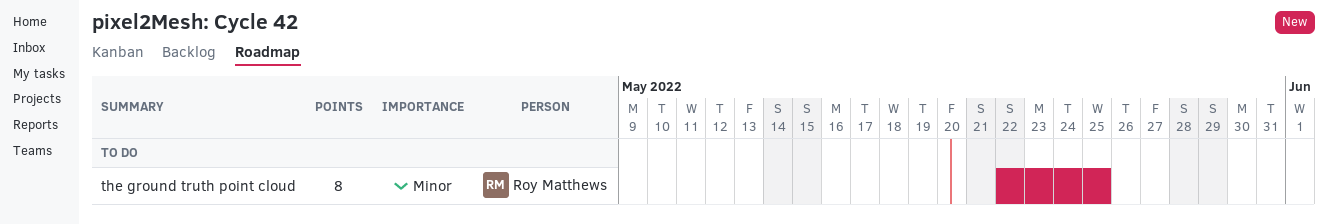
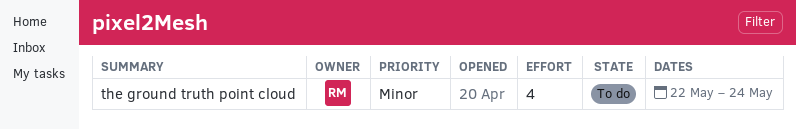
the ground truth point cloud, estimate: 8 -> 4
the ground truth point cloud, due: May 25 -> May 24

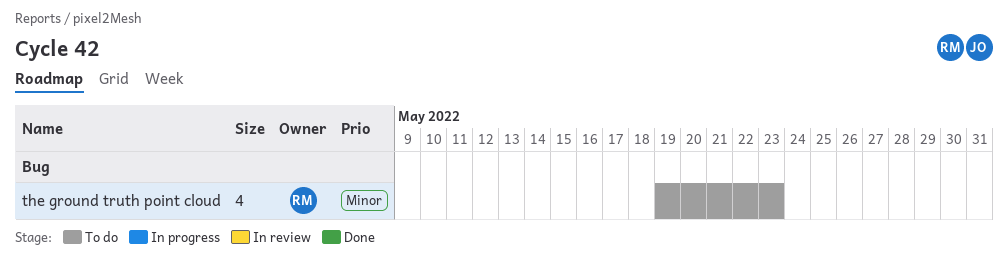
the ground truth point cloud, start: May 22 -> May 19
the ground truth point cloud, due: May 24 -> May 23

